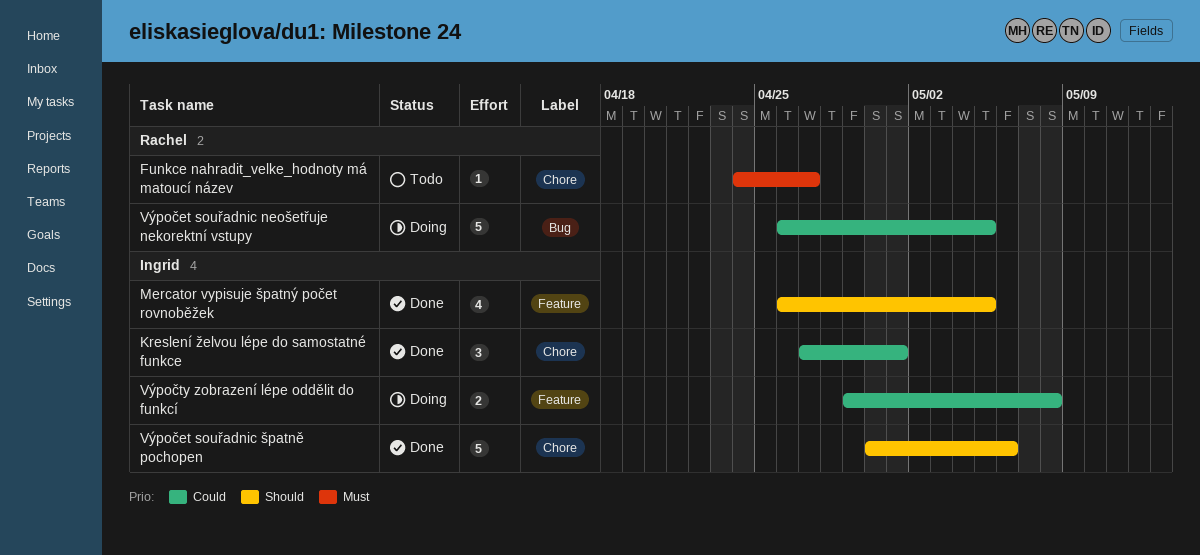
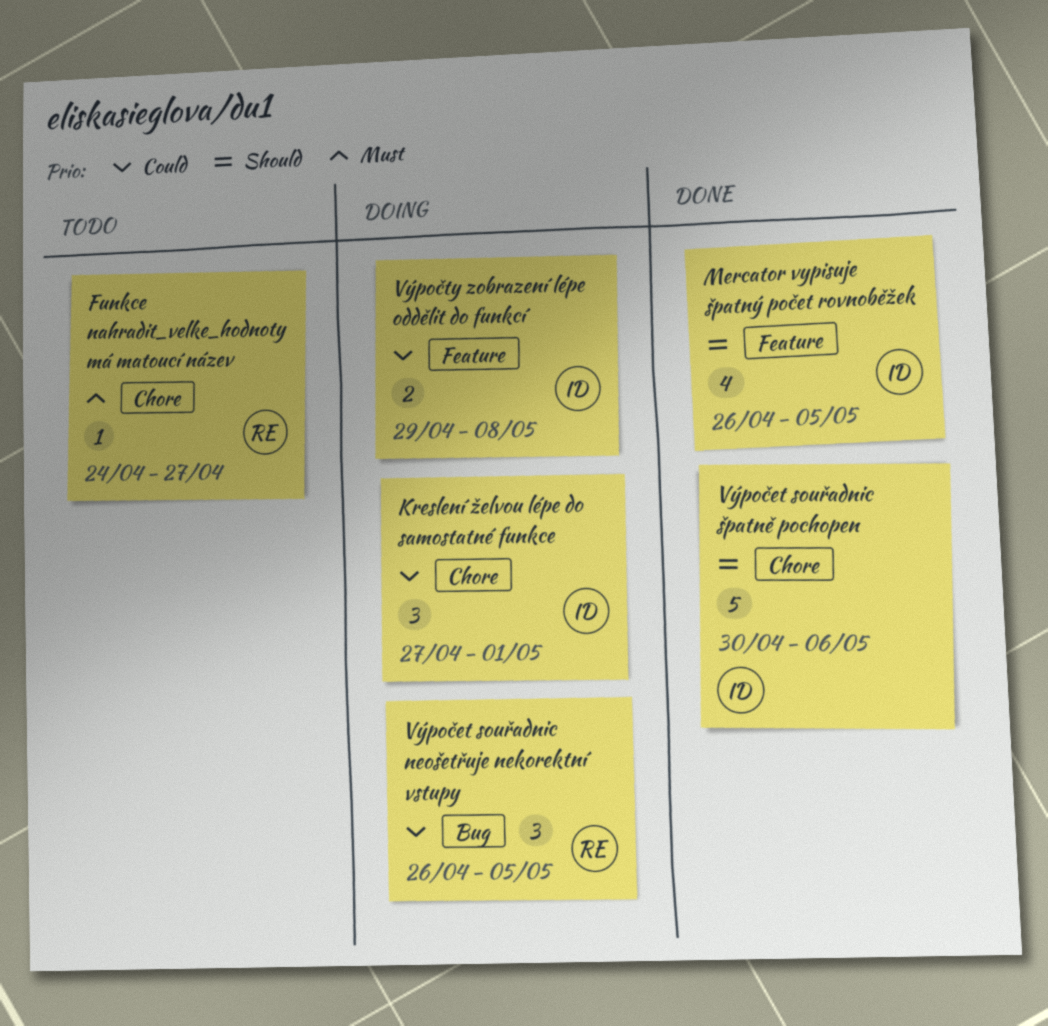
Kreslení želvou lépe do samostatné funkce, status: Done -> Doing
Výpočet souřadnic neošetřuje nekorektní vstupy, estimate: 5 -> 3

